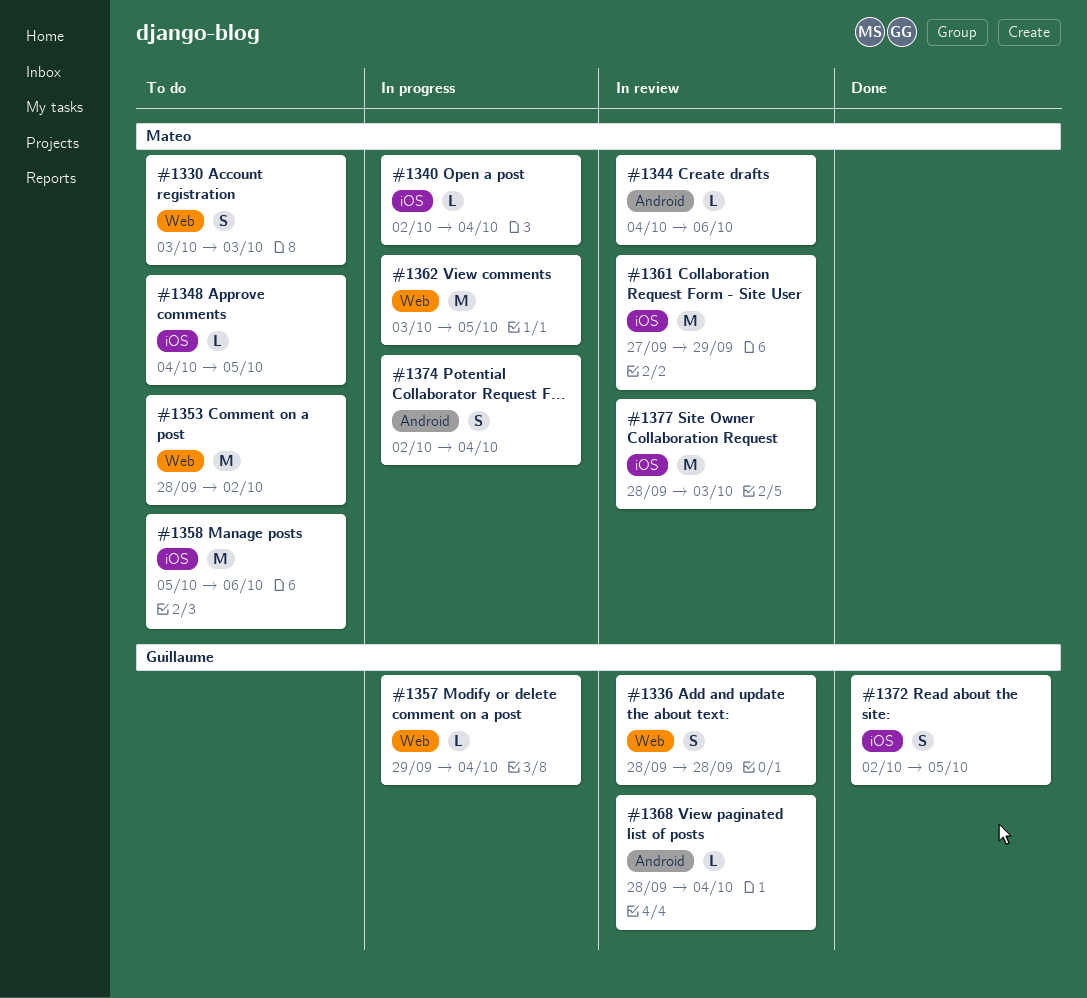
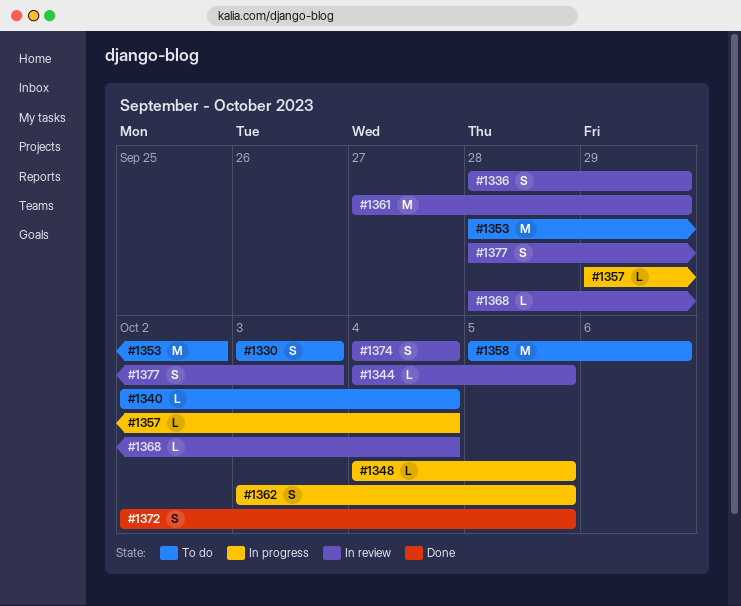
#1336, due: Sep 28 -> Sep 29
#1340, status: In progress -> To do
#1344, due: Oct 6 -> Oct 5
#1348, status: To do -> In progress
#1362, estimate: M -> S
#1374, status: In progress -> In review
#1374, start: Oct 2 -> Oct 4
#1377, estimate: M -> S

